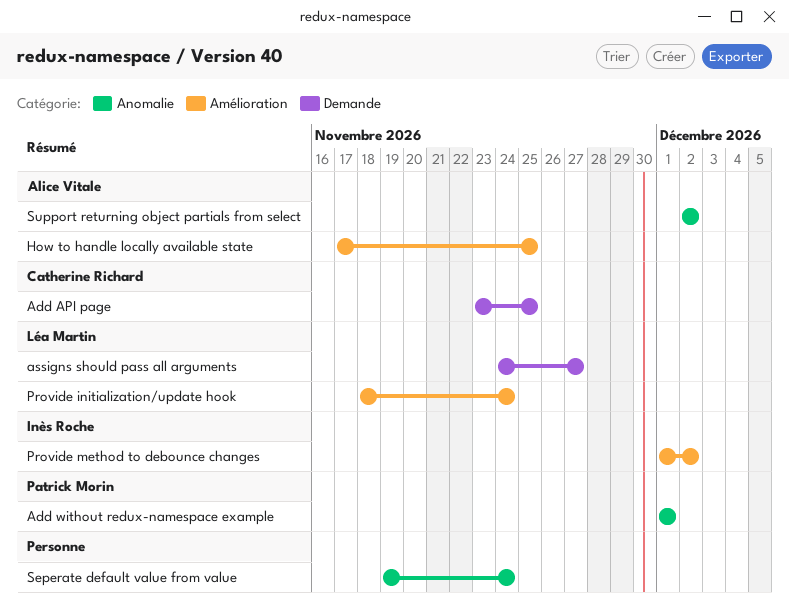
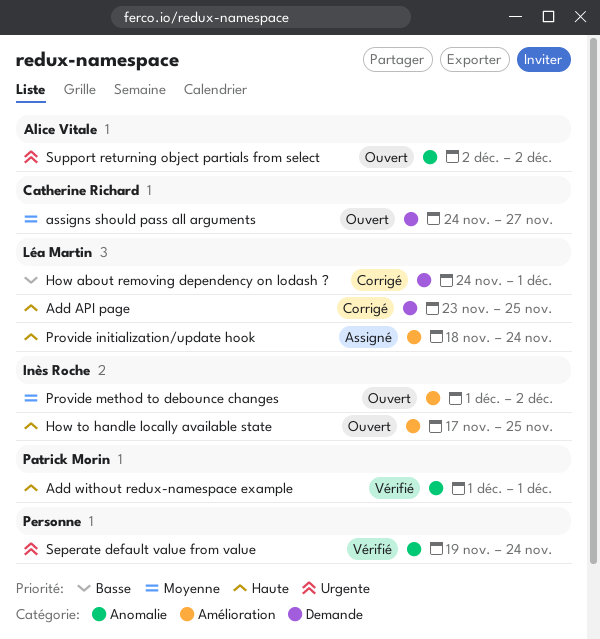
Add API page, owner: Catherine Richard -> Léa Martin
assigns should pass all arguments, owner: Léa Martin -> Catherine Richard
How about removing dependency on lodash ?: none -> present
How to handle locally available state, owner: Alice Vitale -> Inès Roche

